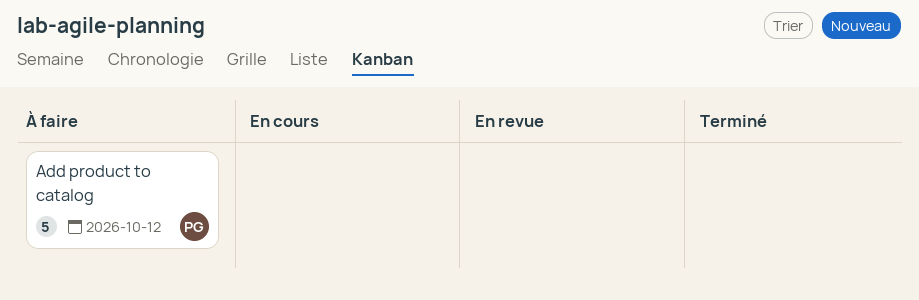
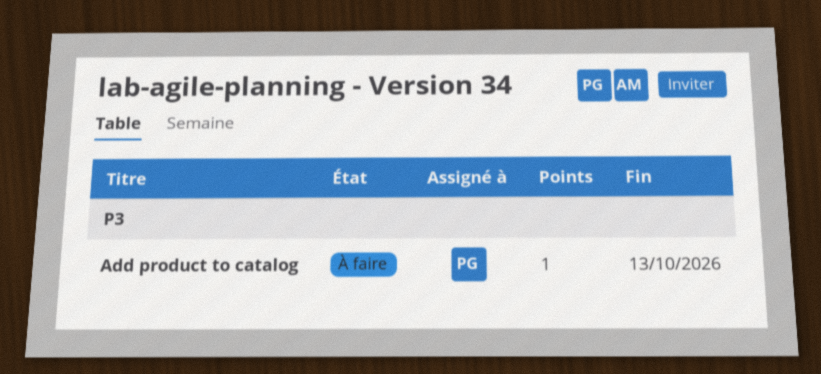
Add product to catalog, estimate: 5 -> 1
Add product to catalog, due: Oct 12 -> Oct 13

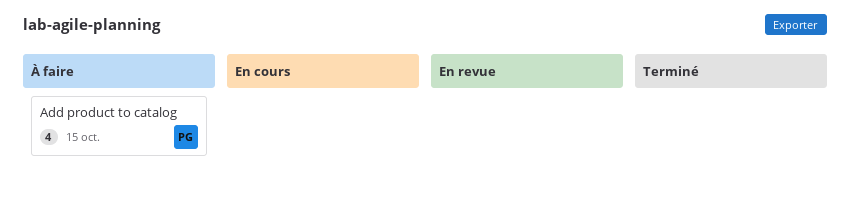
Add product to catalog, estimate: 1 -> 4
Add product to catalog, due: Oct 13 -> Oct 15

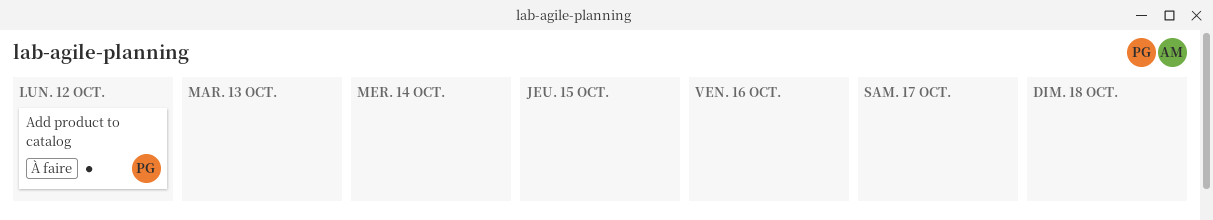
Add product to catalog, estimate: 4 -> 1
Add product to catalog, due: Oct 15 -> Oct 12

